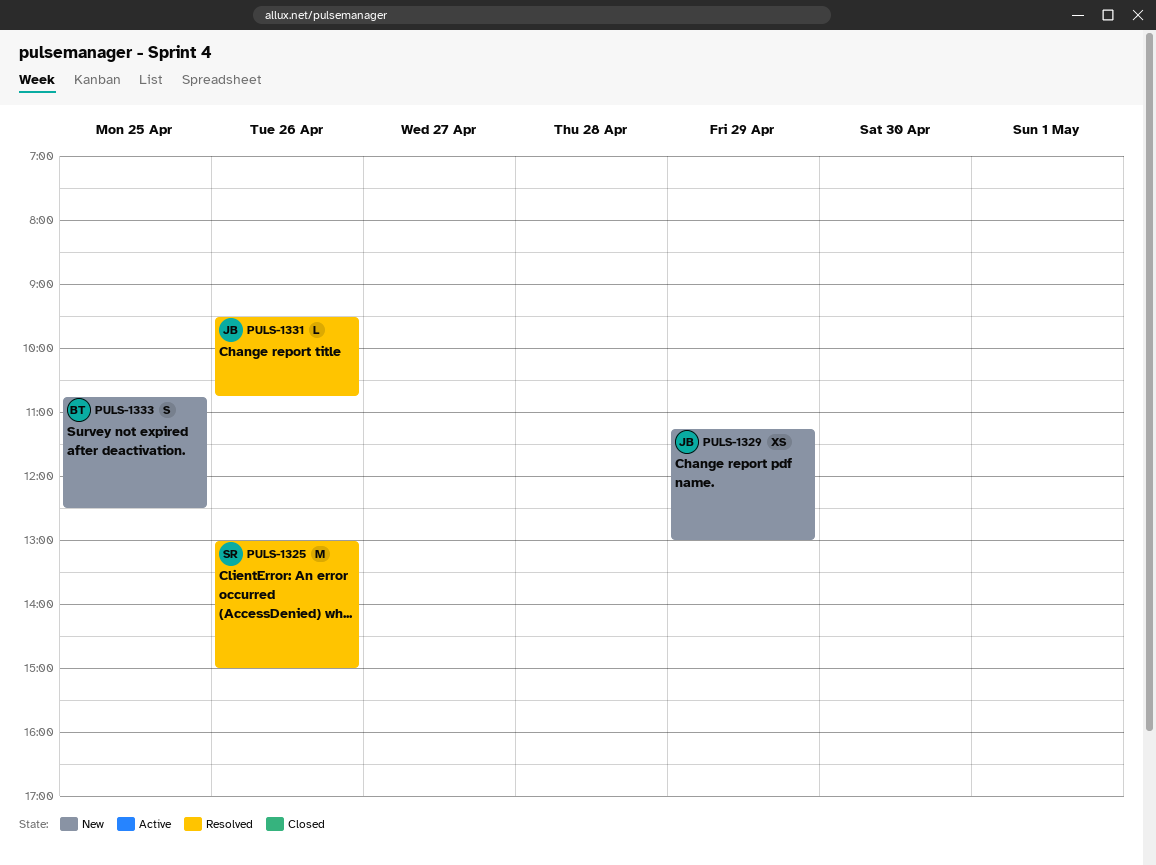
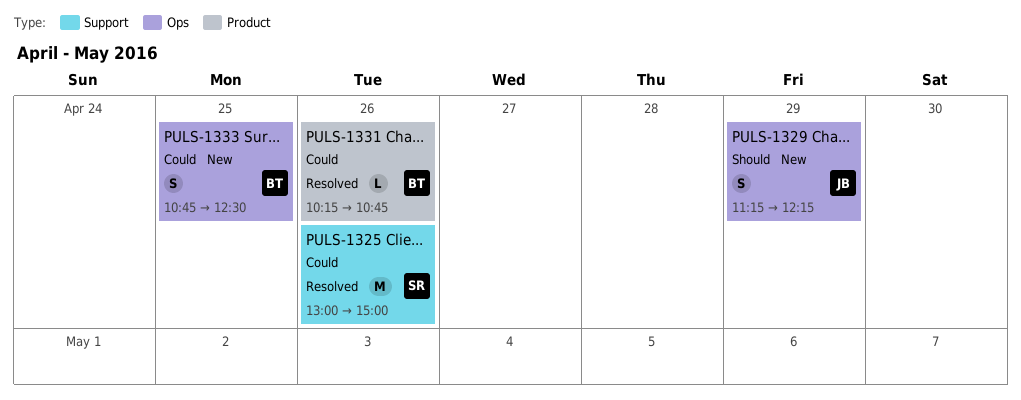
PULS-1329, estimate: XS -> S
PULS-1329, ends: 13:00 -> 12:15
PULS-1331, owner: JB -> BT
PULS-1331, begins: 09:30 -> 10:15

